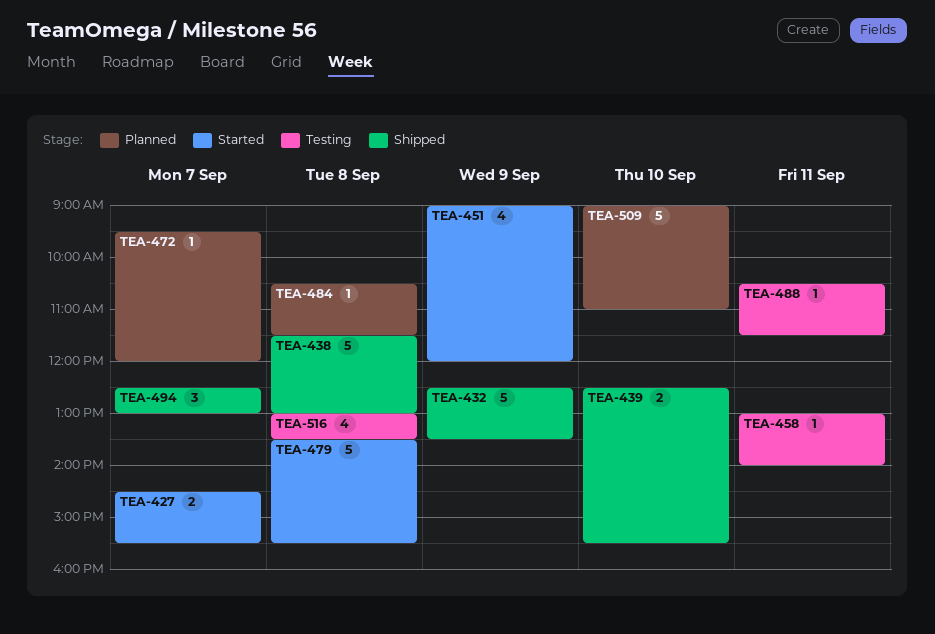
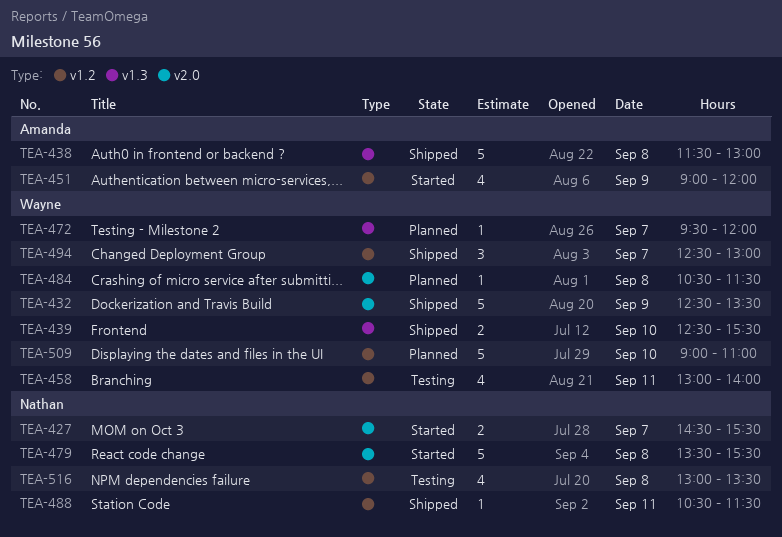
TEA-458, estimate: 1 -> 4
TEA-488, status: Testing -> Shipped

